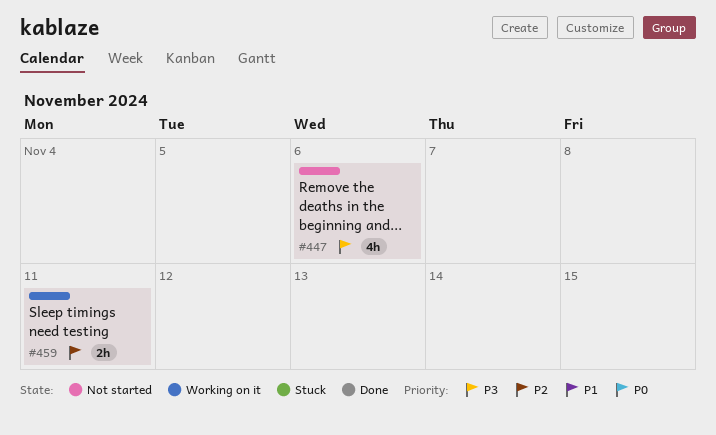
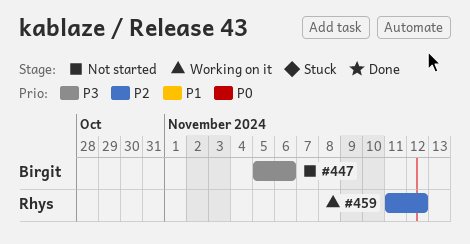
#459, due: Nov 11 -> Nov 12

